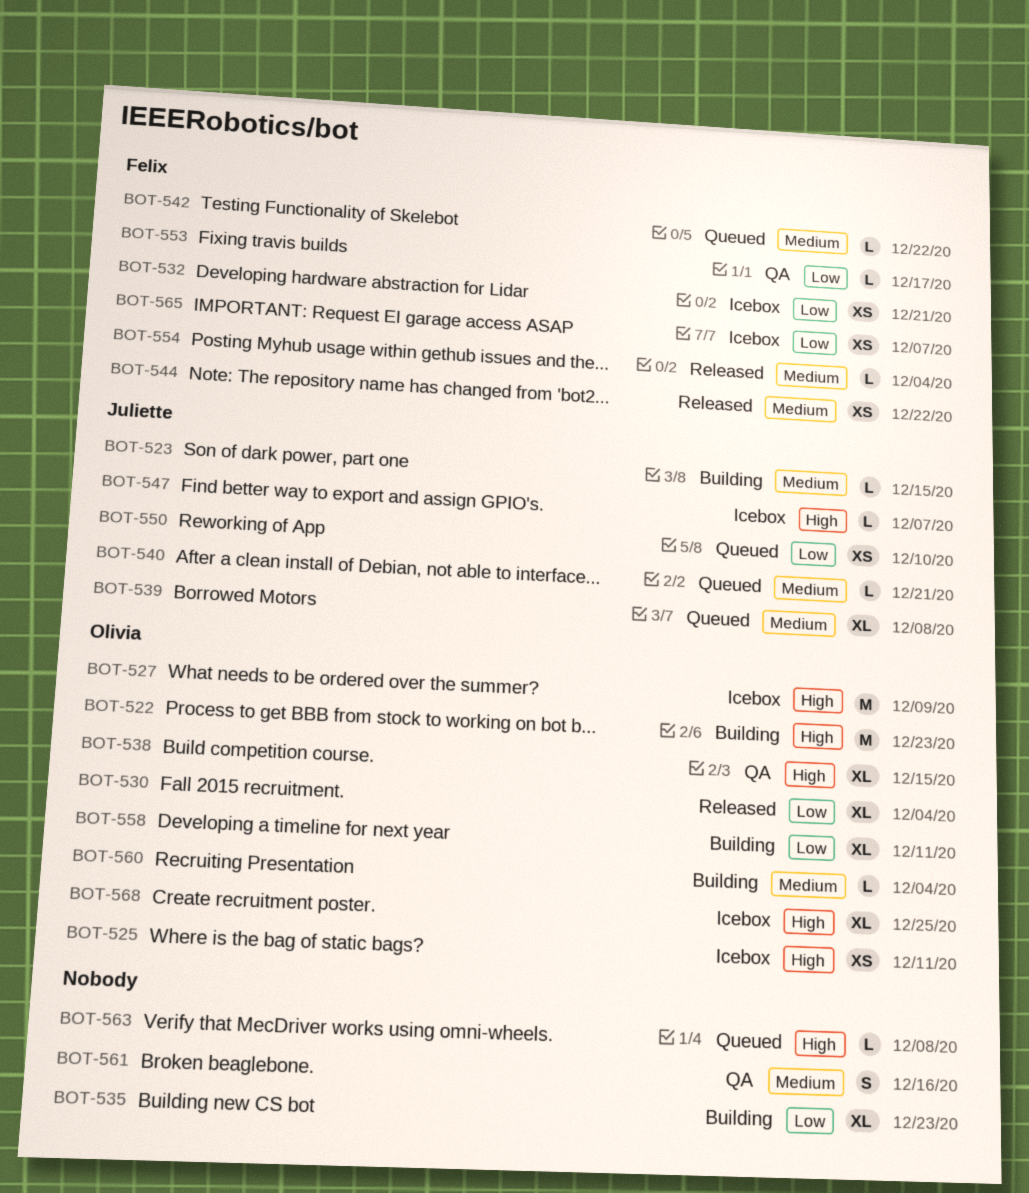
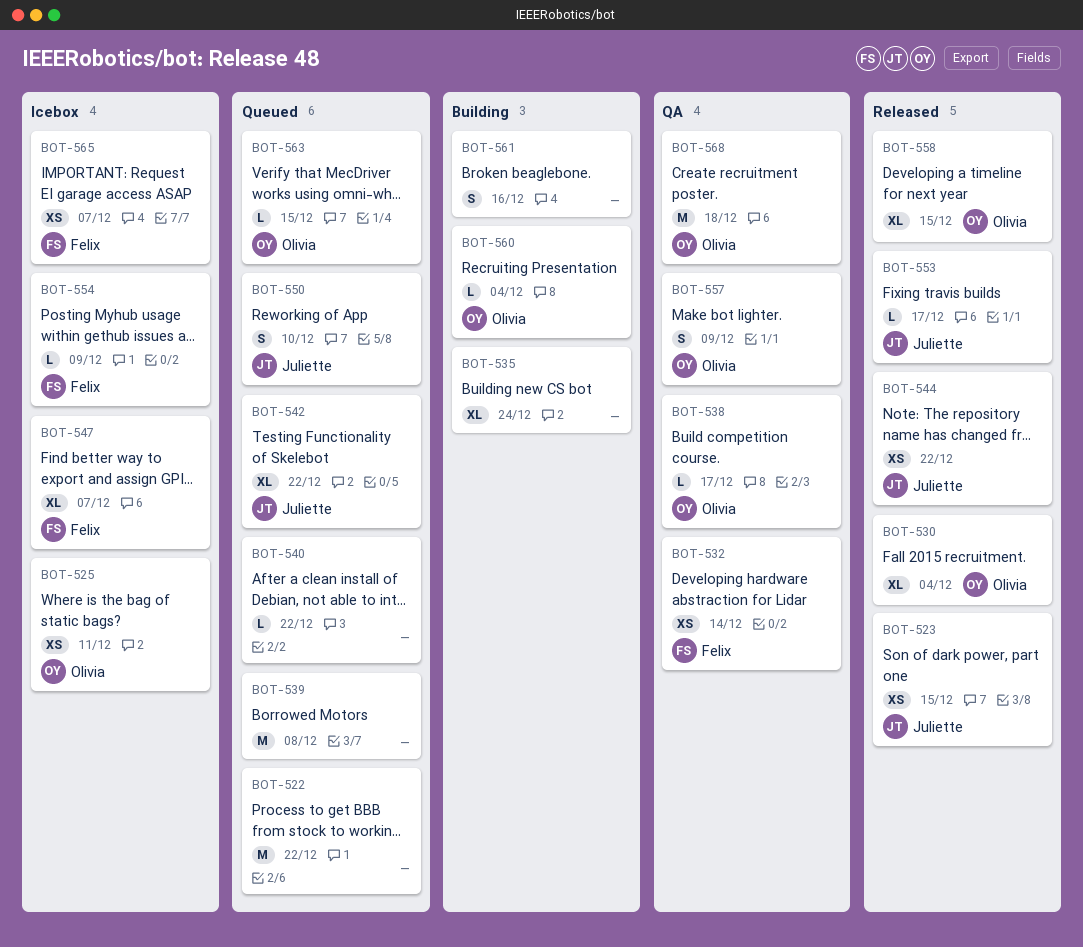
BOT-522, status: Building -> Queued
BOT-522, owner: Olivia -> none
BOT-522, due: Dec 23 -> Dec 22
BOT-523, status: Building -> Released
BOT-523, estimate: L -> XS
BOT-527: present -> none
BOT-532, status: Icebox -> QA
BOT-532, due: Dec 21 -> Dec 14
BOT-535, due: Dec 23 -> Dec 24
BOT-538, estimate: XL -> L
BOT-538, due: Dec 15 -> Dec 17
BOT-539, owner: Juliette -> none
BOT-539, estimate: XL -> M
BOT-540, owner: Juliette -> none
BOT-540, due: Dec 21 -> Dec 22
BOT-542, owner: Felix -> Juliette
BOT-542, estimate: L -> XL
BOT-544, owner: Felix -> Juliette
BOT-547, owner: Juliette -> Felix
BOT-547, estimate: L -> XL
BOT-550, estimate: XS -> S
BOT-553, status: QA -> Released
BOT-553, owner: Felix -> Juliette
BOT-554, status: Released -> Icebox
BOT-554, due: Dec 4 -> Dec 9
BOT-557: none -> present
BOT-558, status: Building -> Released
BOT-558, due: Dec 11 -> Dec 15
BOT-561, status: QA -> Building
BOT-563, owner: none -> Olivia
BOT-563, due: Dec 8 -> Dec 15
BOT-568, status: Icebox -> QA
BOT-568, estimate: XL -> M
BOT-568, due: Dec 25 -> Dec 18

